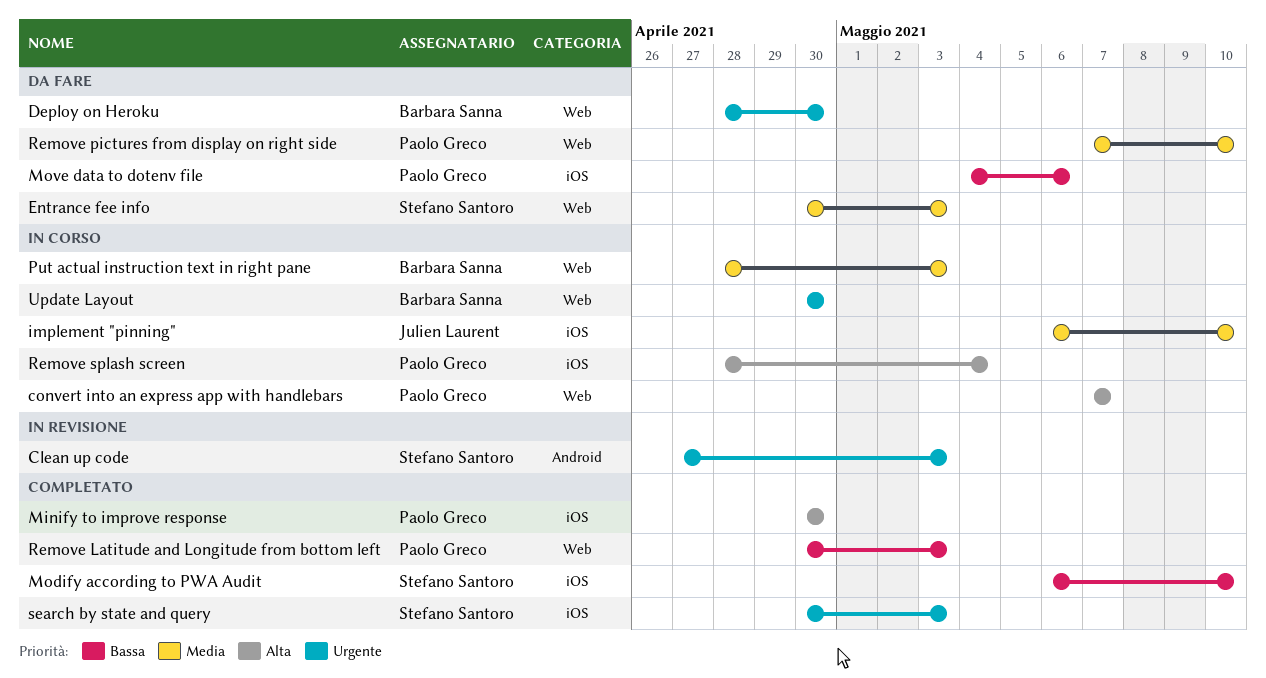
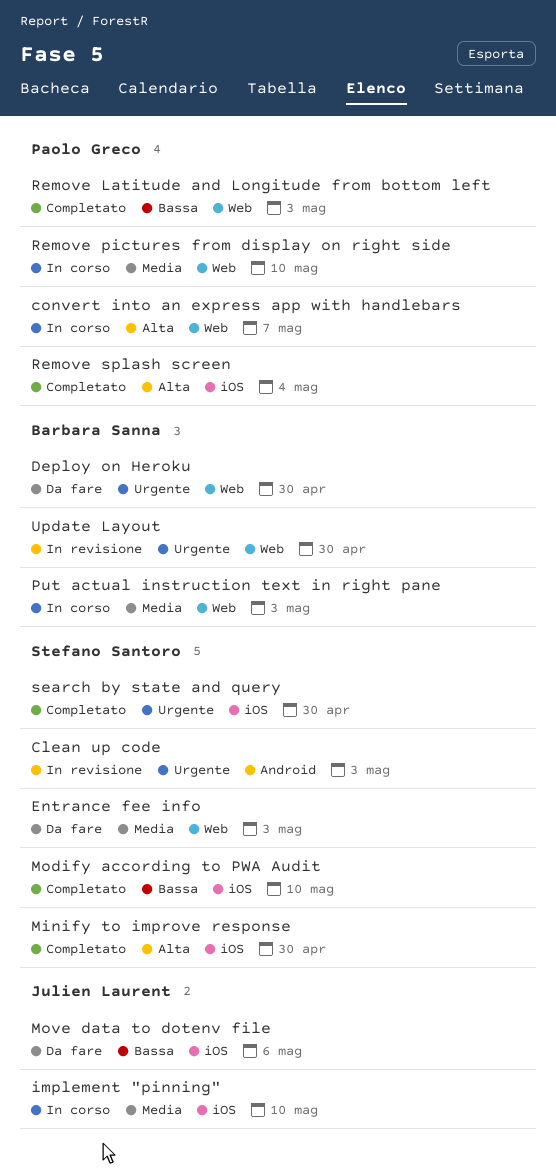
Minify to improve response, owner: Paolo Greco -> Stefano Santoro
Move data to dotenv file, owner: Paolo Greco -> Julien Laurent
Remove pictures from display on right side, status: Da fare -> In corso
Remove splash screen, status: In corso -> Completato
search by state and query, due: May 3 -> Apr 30
Update Layout, status: In corso -> In revisione

